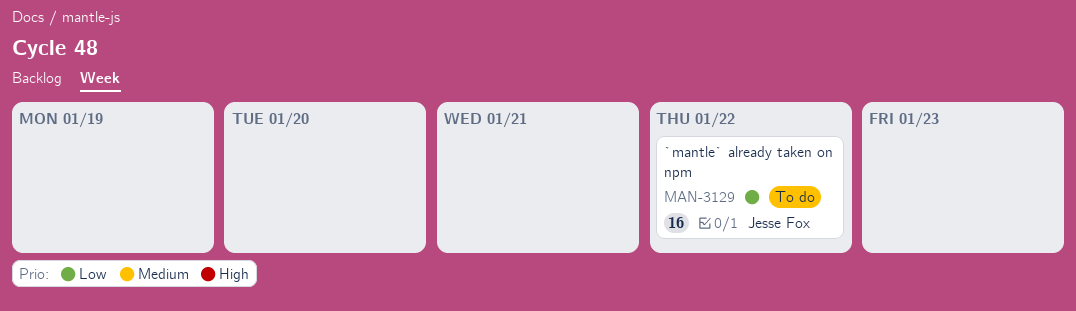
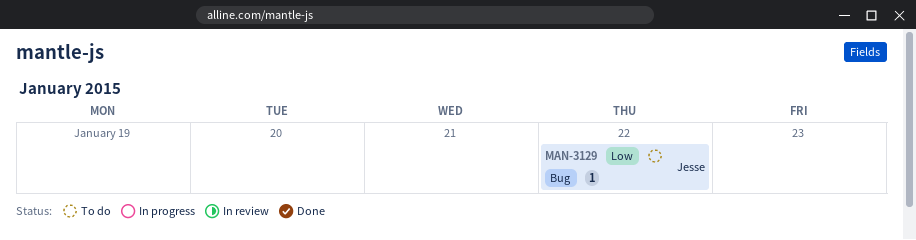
MAN-3129, estimate: 16 -> 1

